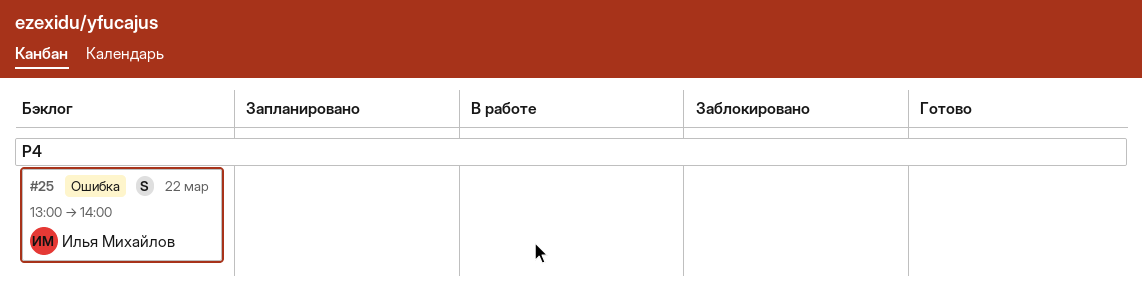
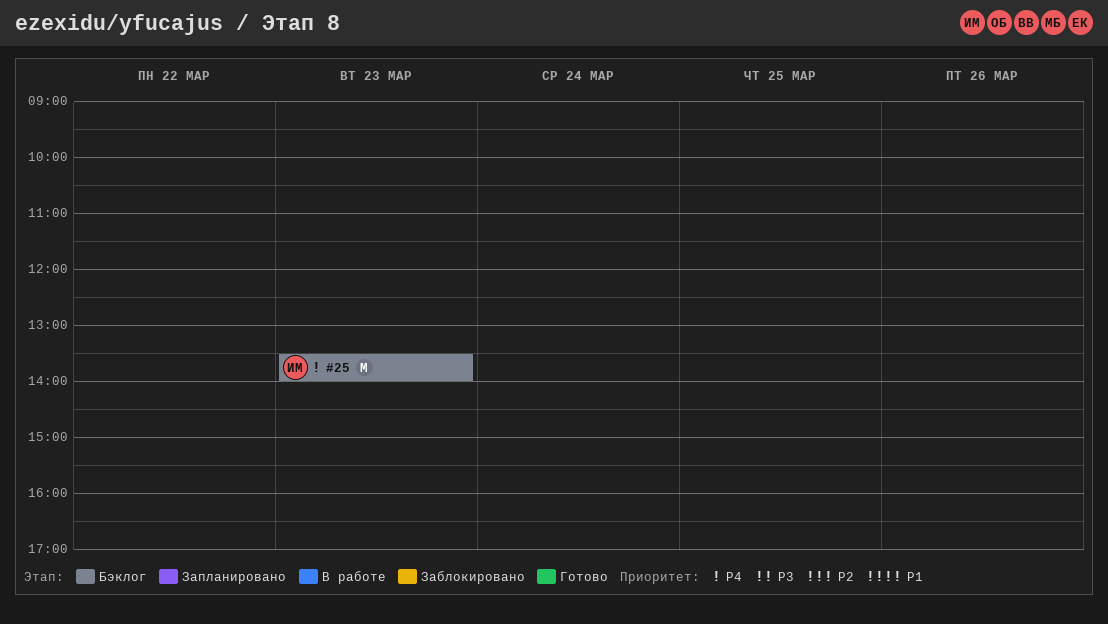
#25, estimate: S -> M
#25, day: Mar 22 -> Mar 23
#25, begins: 13:00 -> 13:30

